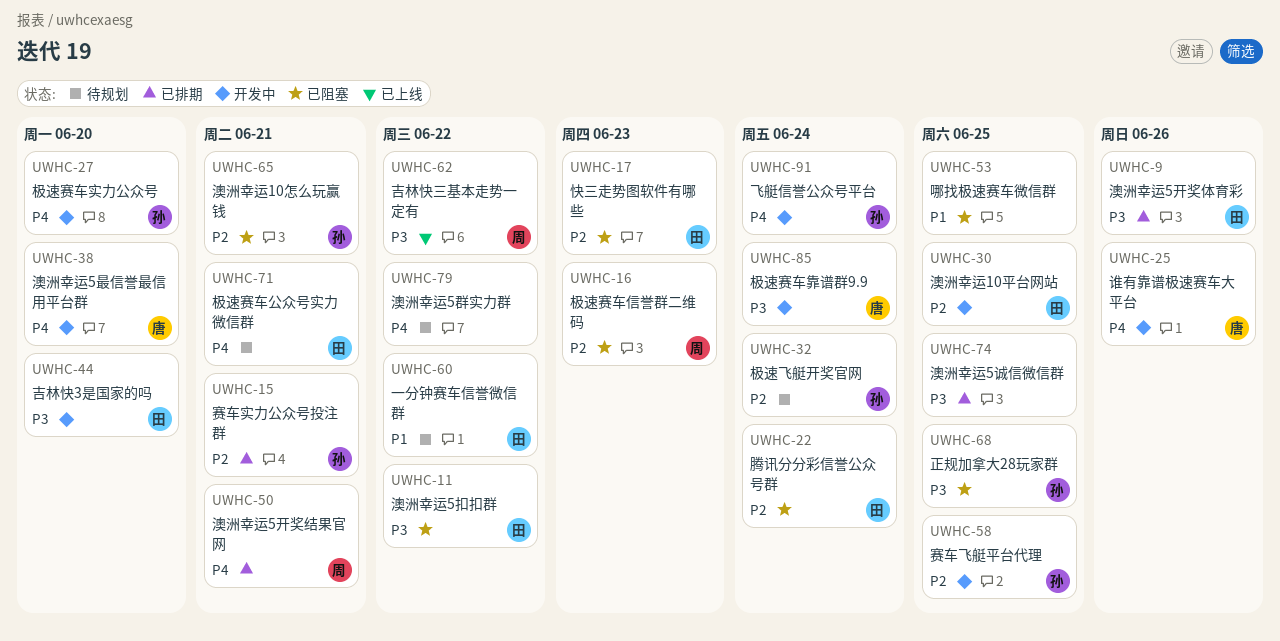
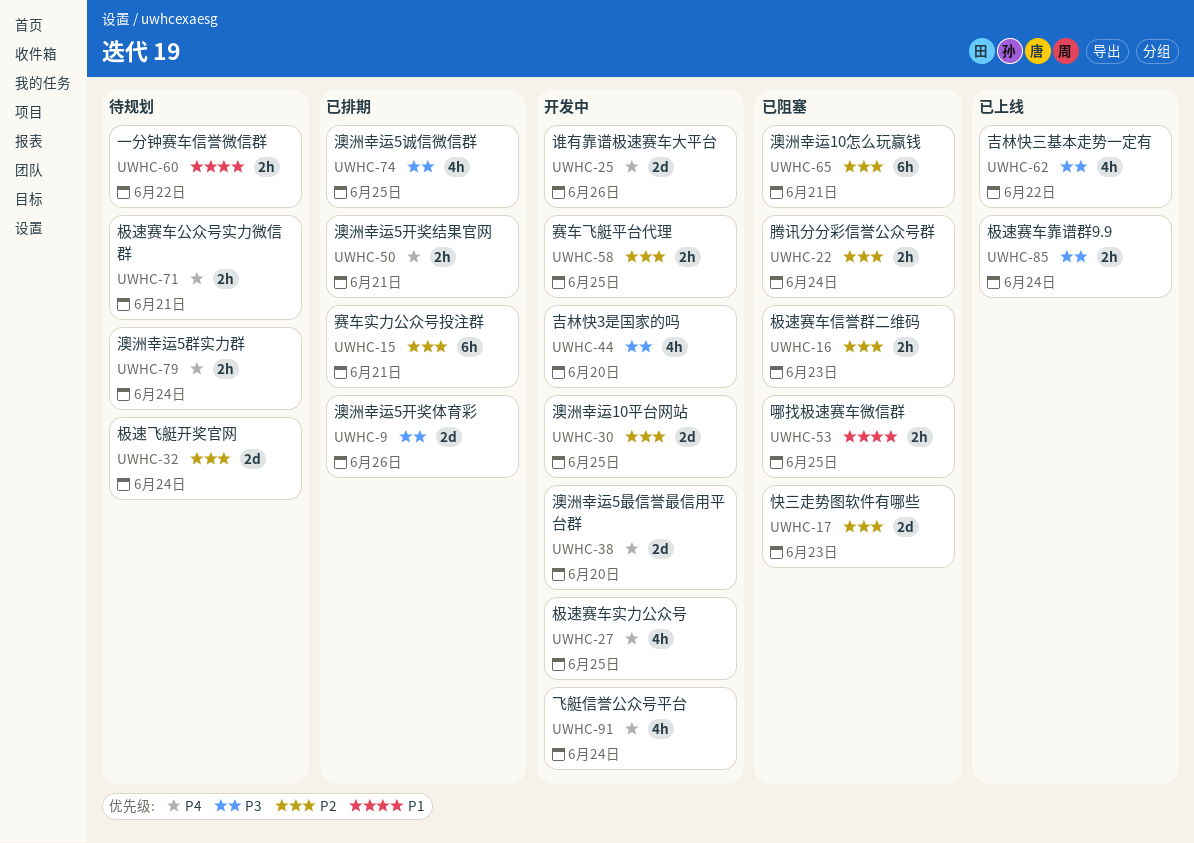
UWHC-11: present -> none
UWHC-27, due: Jun 20 -> Jun 25
UWHC-68: present -> none
UWHC-79, due: Jun 22 -> Jun 24
UWHC-85, status: 开发中 -> 已上线

